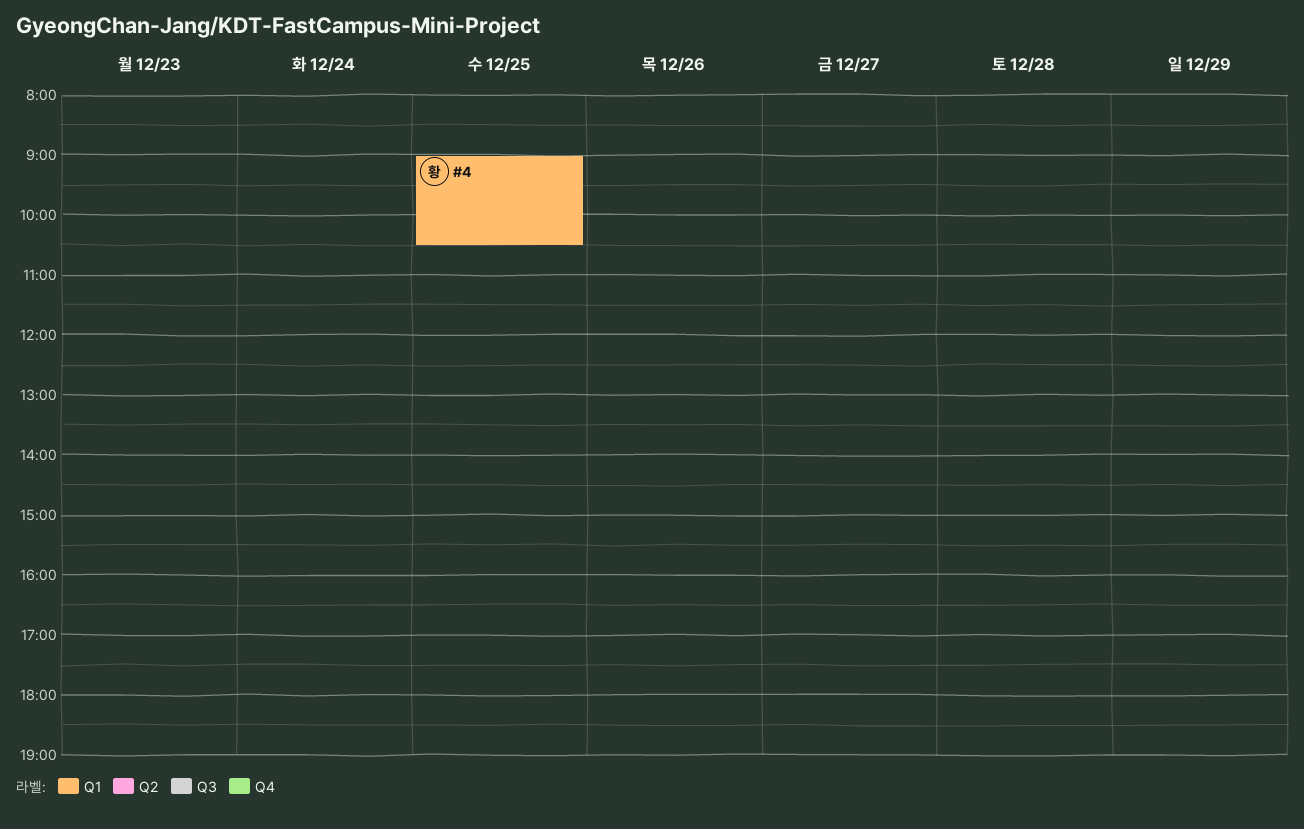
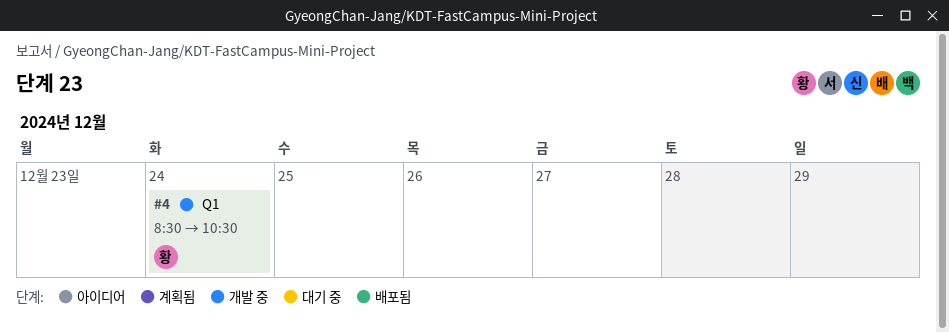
#4, day: Dec 25 -> Dec 24
#4, begins: 09:00 -> 08:30

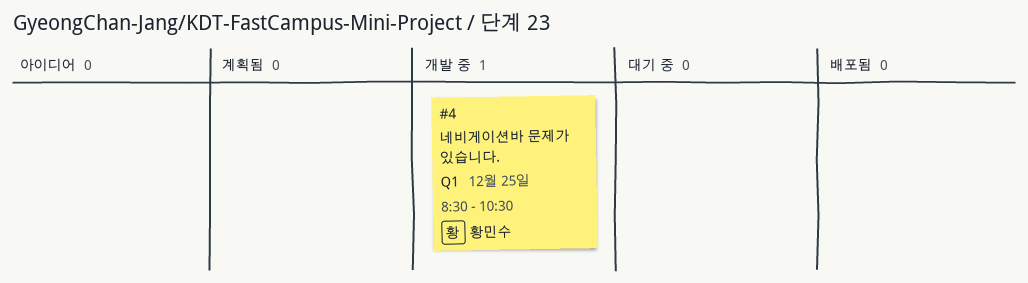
#4, day: Dec 24 -> Dec 25

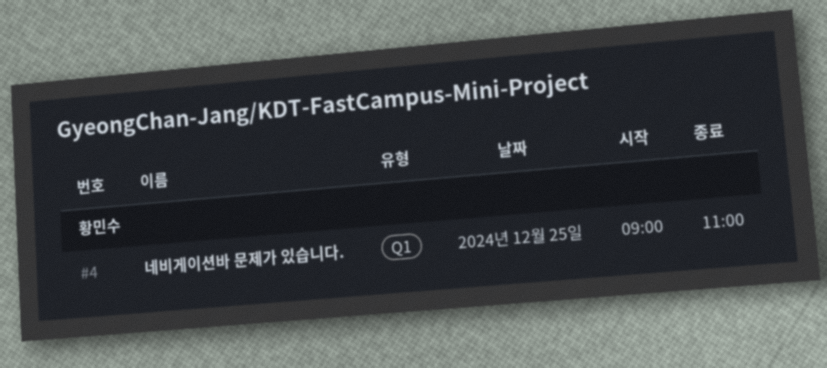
#4, begins: 08:30 -> 09:00
#4, ends: 10:30 -> 11:00

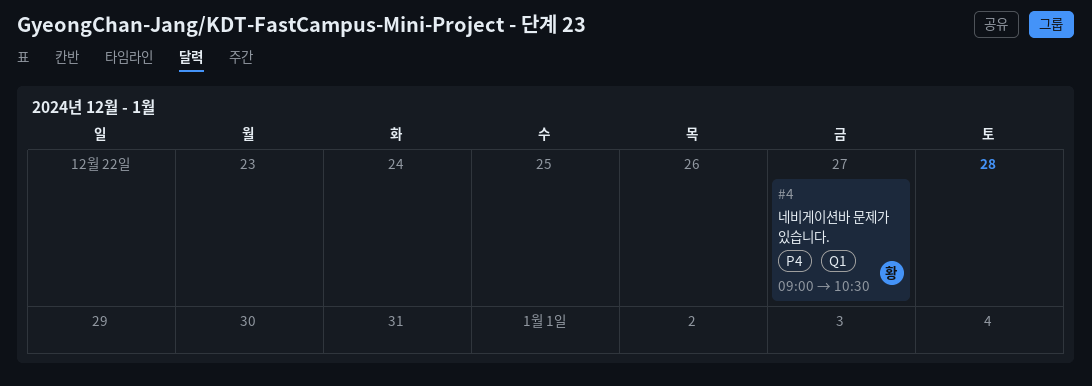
#4, day: Dec 25 -> Dec 27
#4, ends: 11:00 -> 10:30

